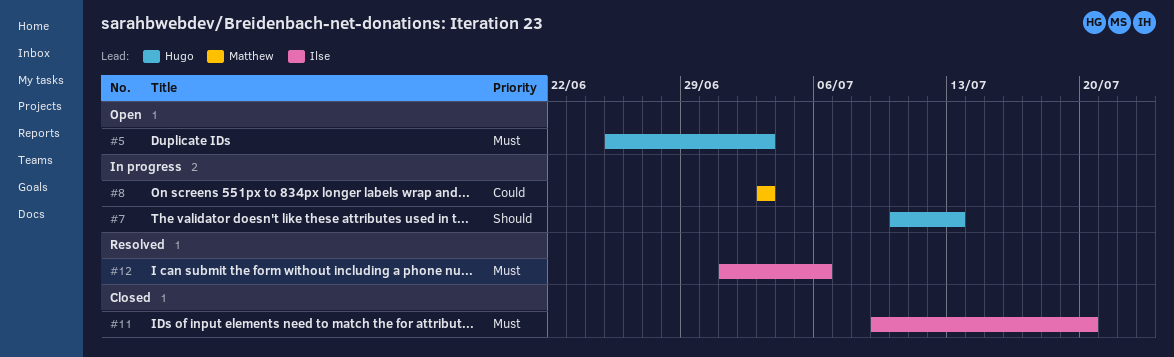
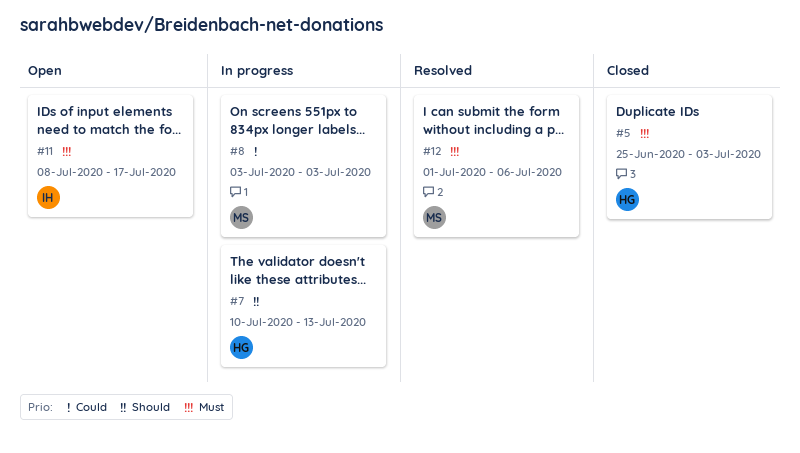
#5, status: Open -> Closed
#11, status: Closed -> Open
#11, start: Jul 9 -> Jul 8
#11, due: Jul 20 -> Jul 17
#12, owner: Ilse -> Matthew

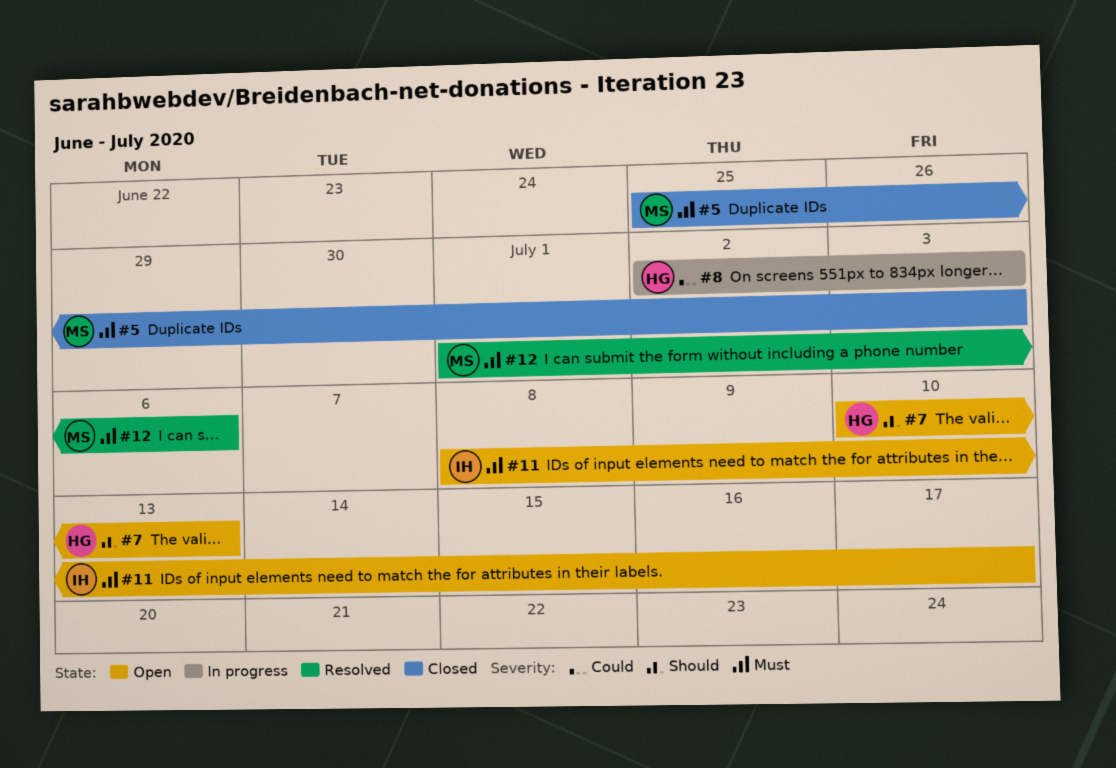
#5, owner: HG -> MS
#7, status: In progress -> Open
#8, owner: MS -> HG
#8, start: Jul 3 -> Jul 2

